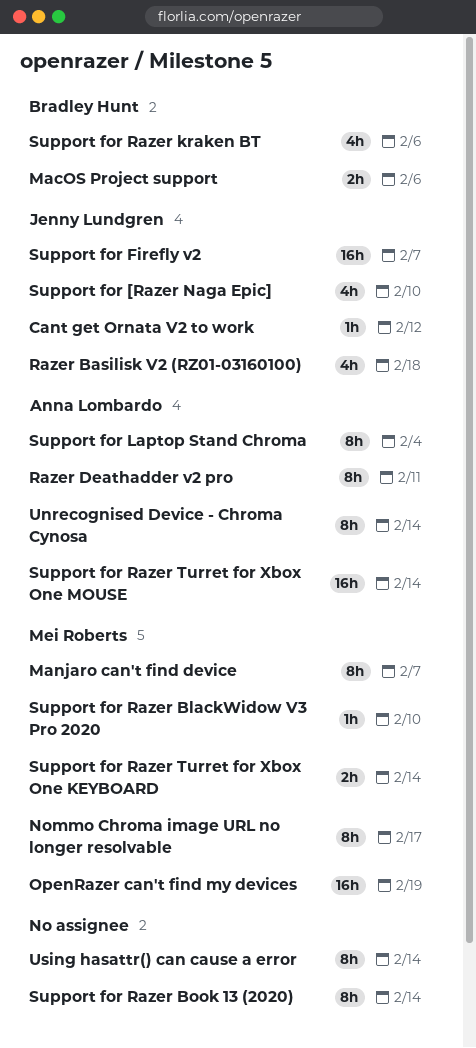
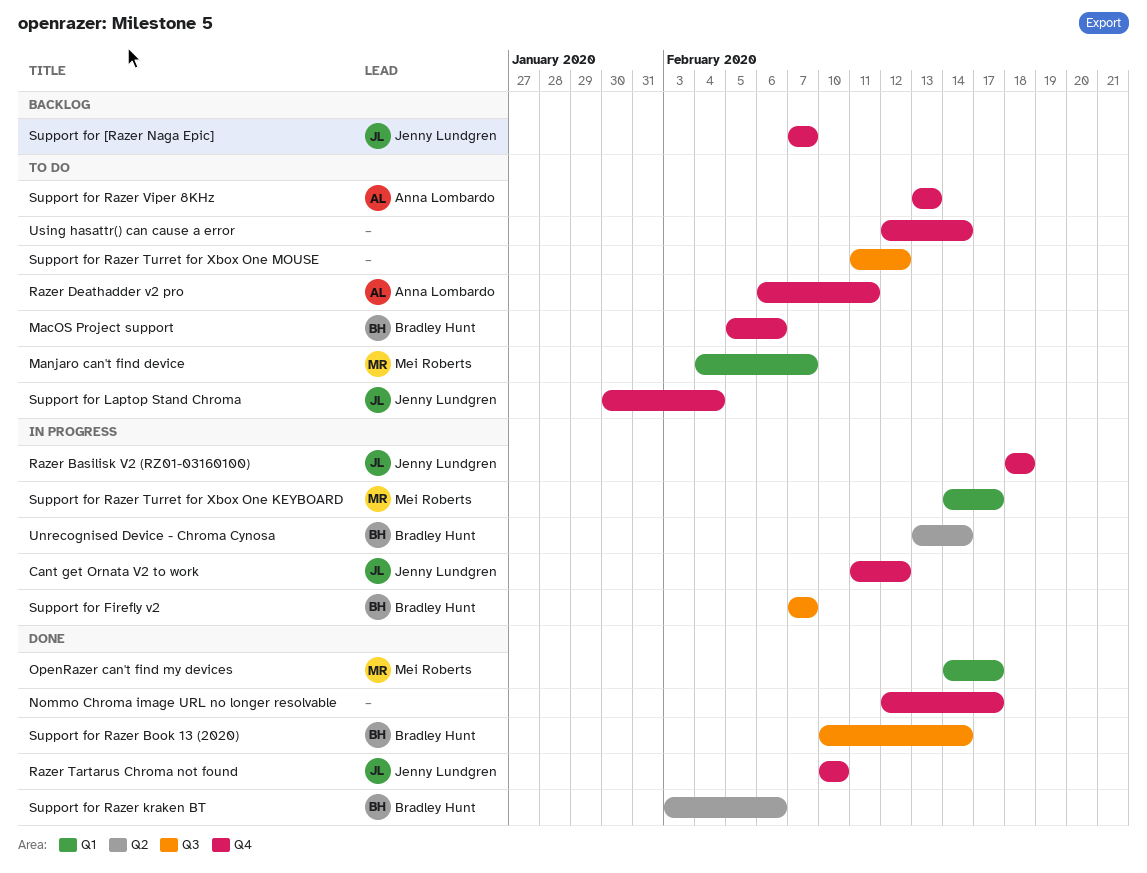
Nommo Chroma image URL no longer resolvable, owner: Mei Roberts -> none
OpenRazer can't find my devices, due: Feb 19 -> Feb 17
Razer Tartarus Chroma not found: none -> present
Support for [Razer Naga Epic], due: Feb 10 -> Feb 7
Support for Firefly v2, owner: Jenny Lundgren -> Bradley Hunt
Support for Laptop Stand Chroma, owner: Anna Lombardo -> Jenny Lundgren
Support for Razer BlackWidow V3 Pro 2020: present -> none
Support for Razer Book 13 (2020), owner: none -> Bradley Hunt
Support for Razer Turret for Xbox One KEYBOARD, due: Feb 14 -> Feb 17
Support for Razer Turret for Xbox One MOUSE, owner: Anna Lombardo -> none
Support for Razer Turret for Xbox One MOUSE, due: Feb 14 -> Feb 12
Support for Razer Viper 8KHz: none -> present
Unrecognised Device - Chroma Cynosa, owner: Anna Lombardo -> Bradley Hunt

